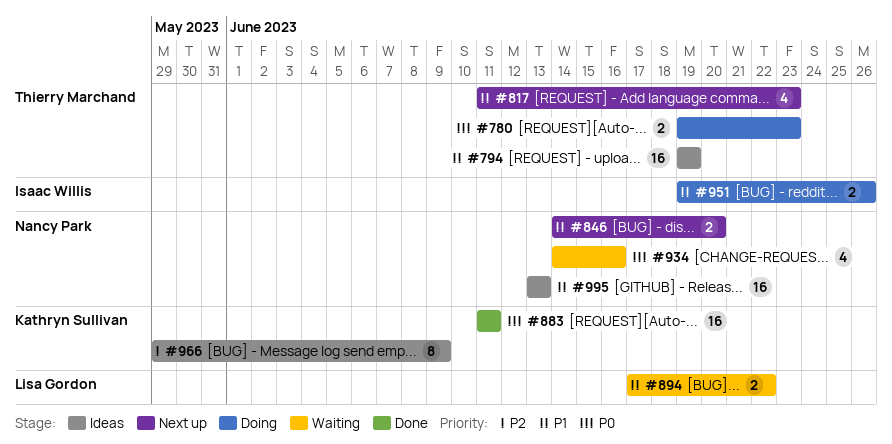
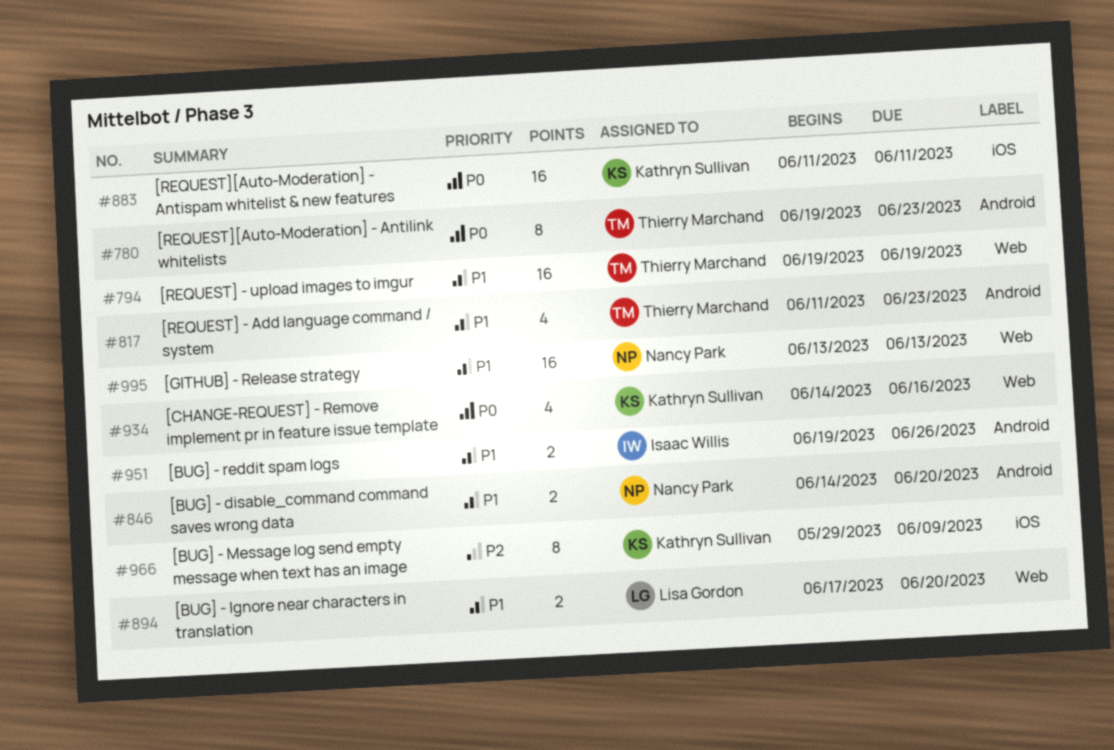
#780, estimate: 2 -> 8
#894, due: Jun 22 -> Jun 20
#934, owner: Nancy Park -> Kathryn Sullivan

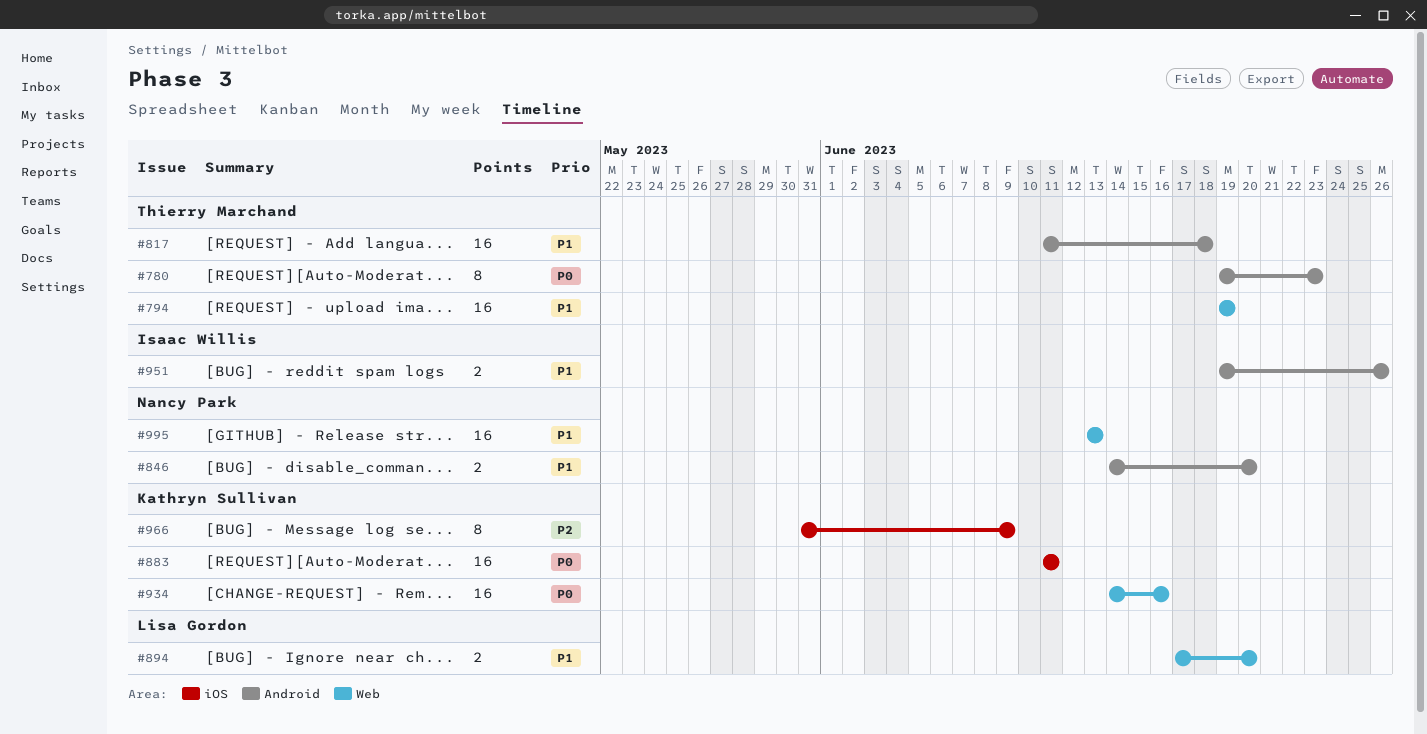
#817, estimate: 4 -> 16
#817, due: Jun 23 -> Jun 18
#934, estimate: 4 -> 16
#966, start: May 29 -> May 31

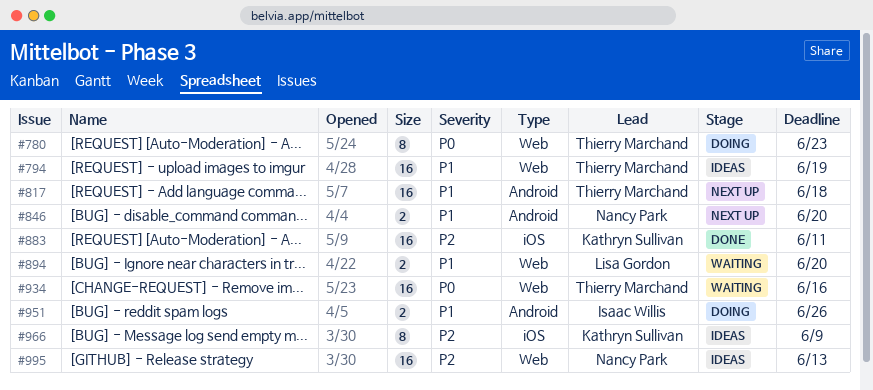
#780, label: Android -> Web
#883, priority: P0 -> P2
#934, owner: Kathryn Sullivan -> Thierry Marchand
#995, priority: P1 -> P2

